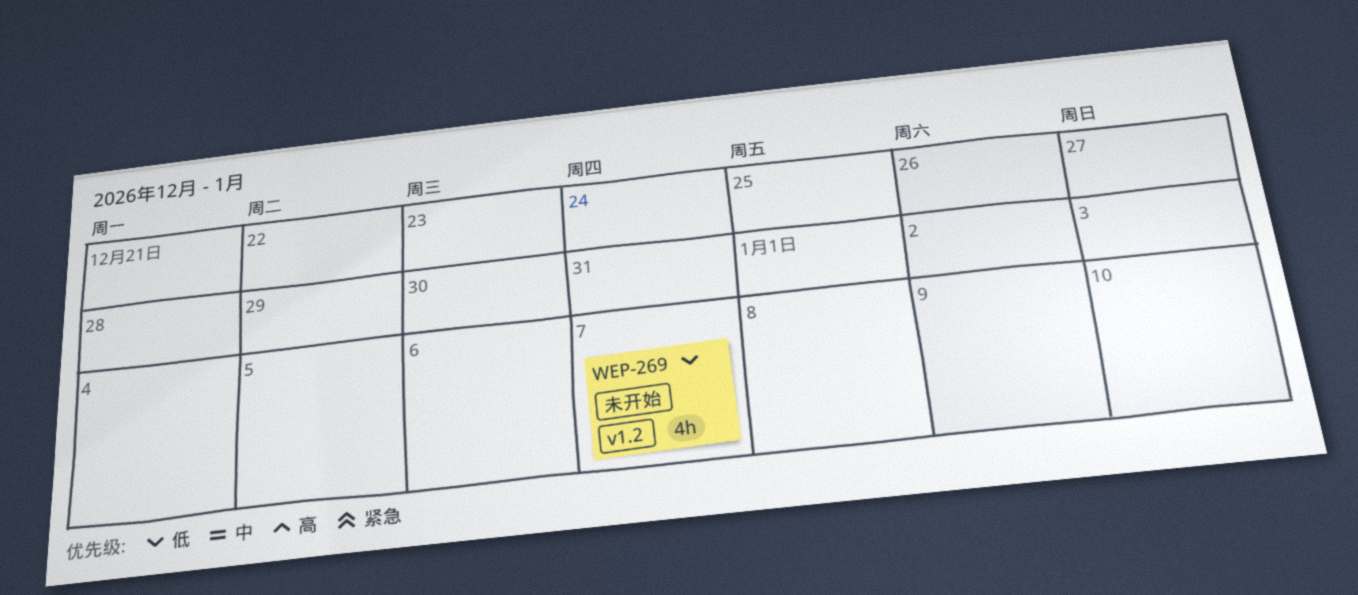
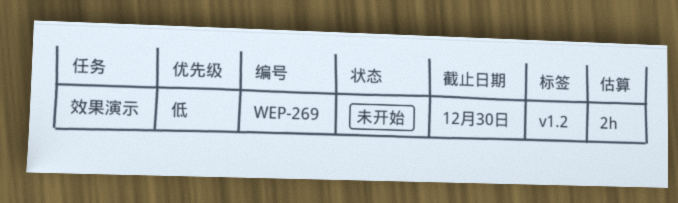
WEP-269, estimate: 4h -> 2h
WEP-269, due: Jan 7 -> Dec 30

